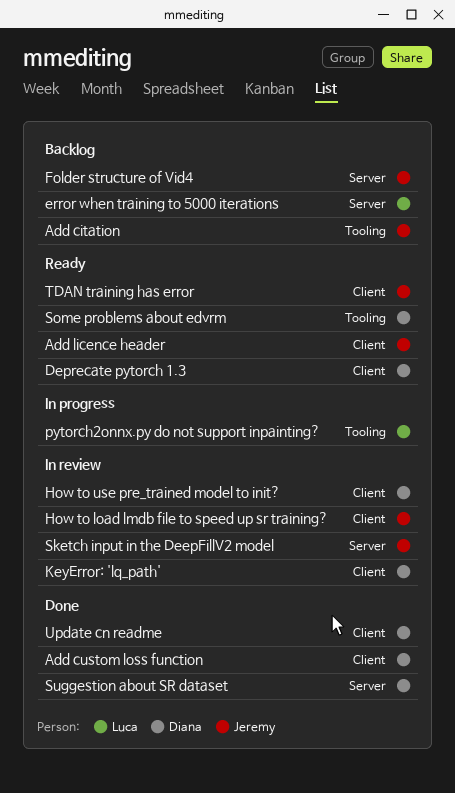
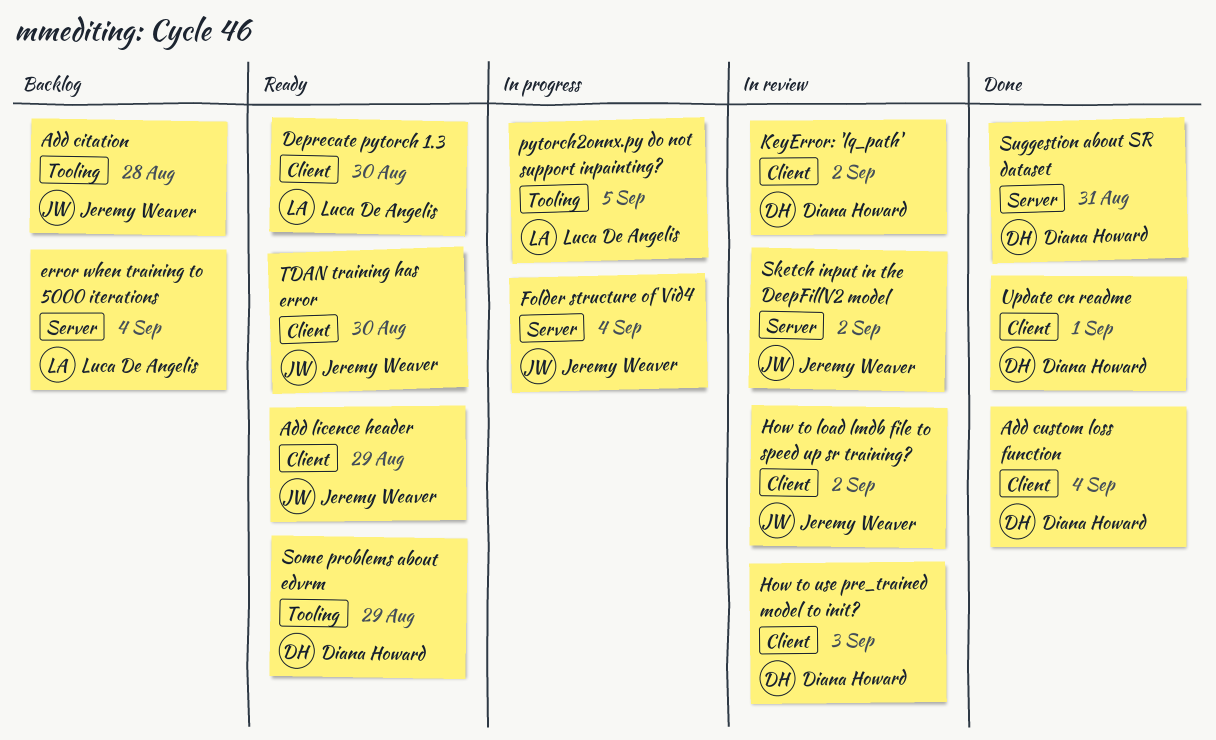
Deprecate pytorch 1.3, owner: Diana Howard -> Luca De Angelis
Folder structure of Vid4, status: Backlog -> In progress

